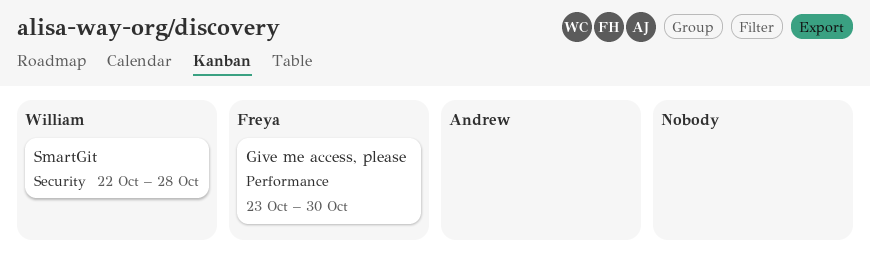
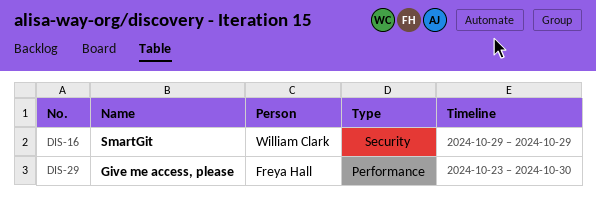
SmartGit, start: Oct 22 -> Oct 29
SmartGit, due: Oct 28 -> Oct 29

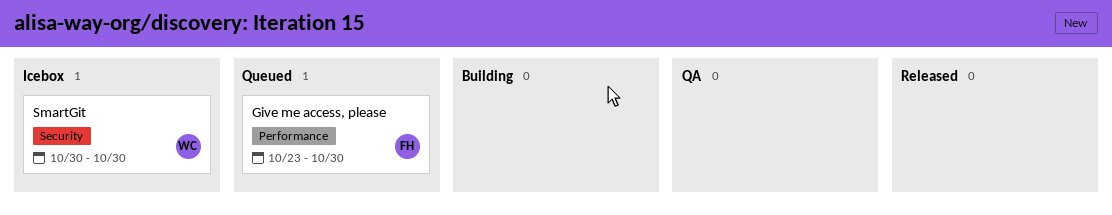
SmartGit, start: Oct 29 -> Oct 30
SmartGit, due: Oct 29 -> Oct 30

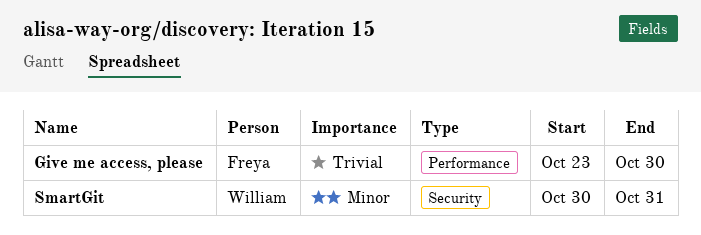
SmartGit, due: Oct 30 -> Oct 31

